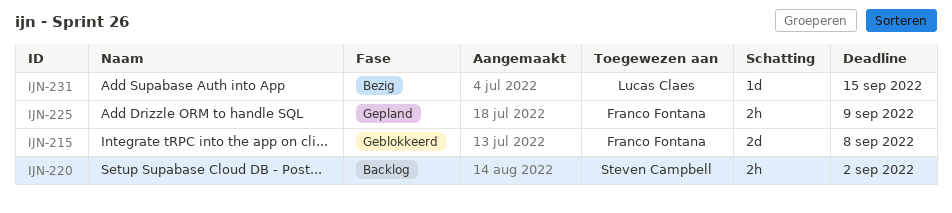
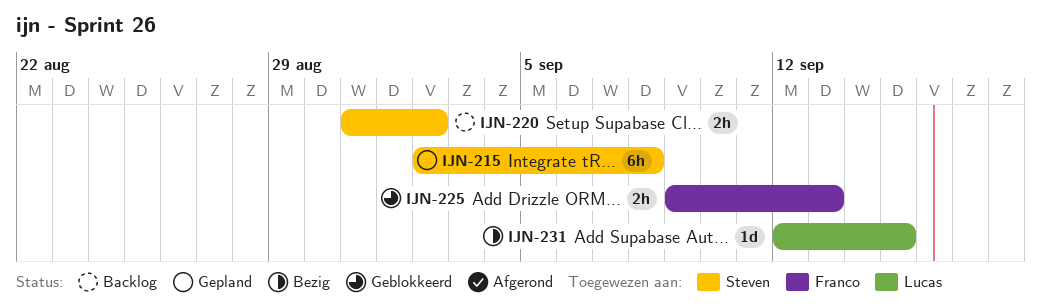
IJN-215, status: Geblokkeerd -> Gepland
IJN-215, owner: Franco Fontana -> Steven Campbell
IJN-215, estimate: 2d -> 6h
IJN-225, status: Gepland -> Geblokkeerd
IJN-225, due: Sep 9 -> Sep 13

